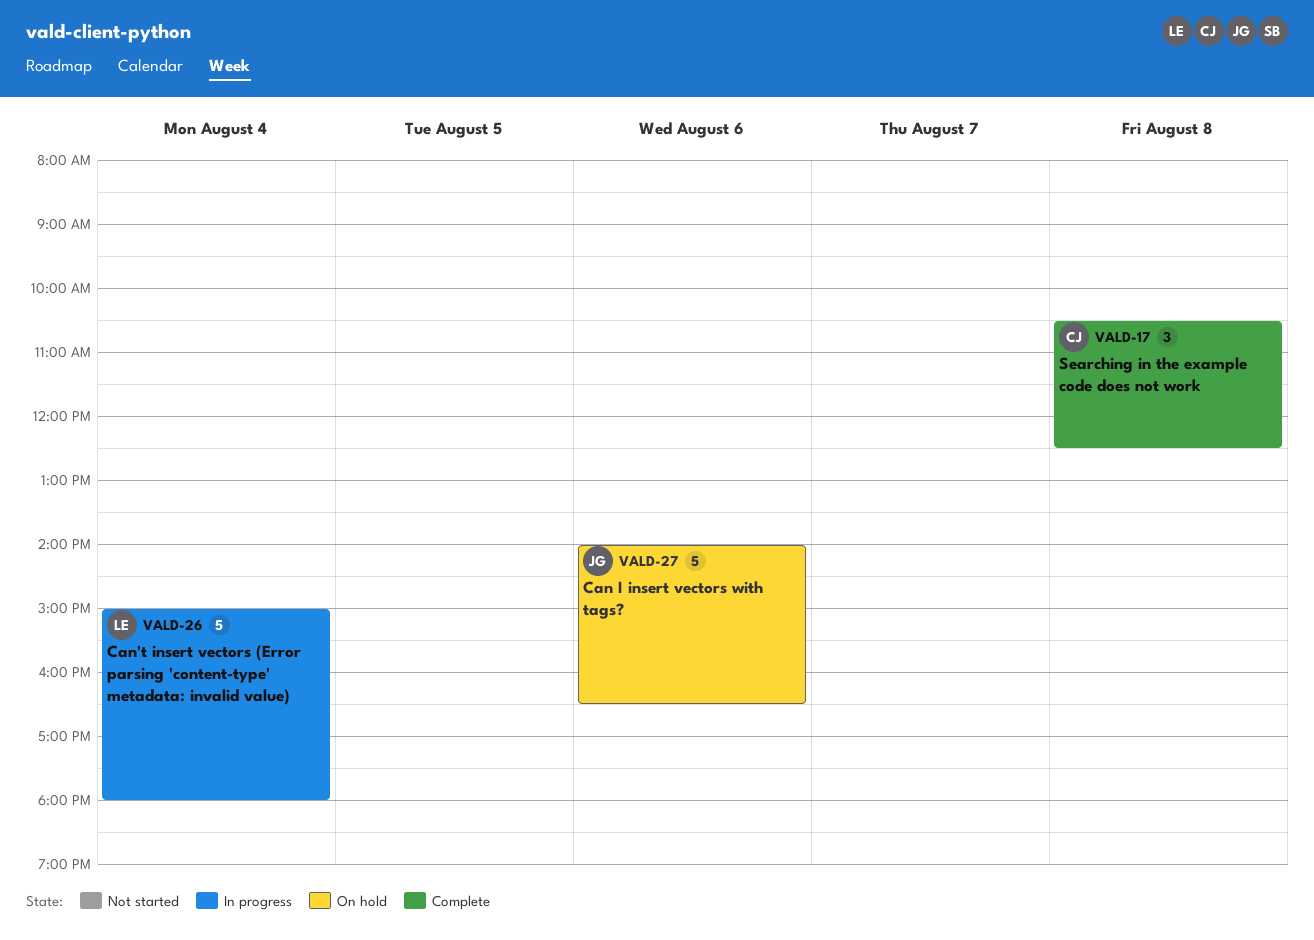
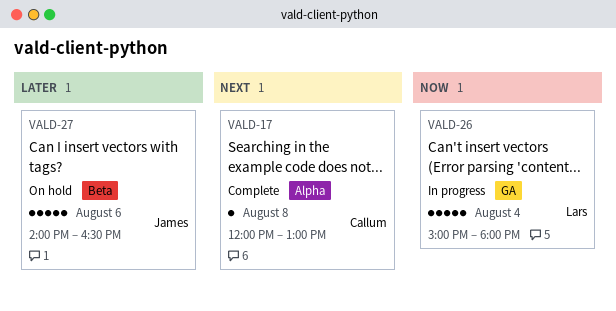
VALD-17, estimate: 3 -> 1
VALD-17, begins: 10:30 -> 12:00
VALD-17, ends: 12:30 -> 13:00

